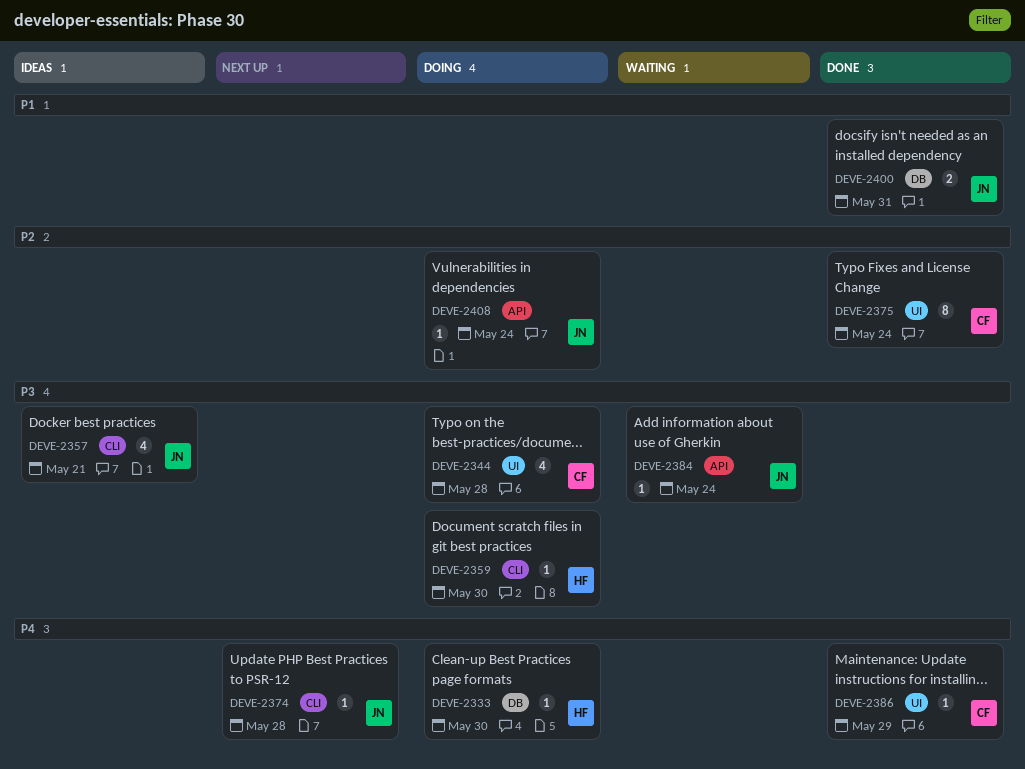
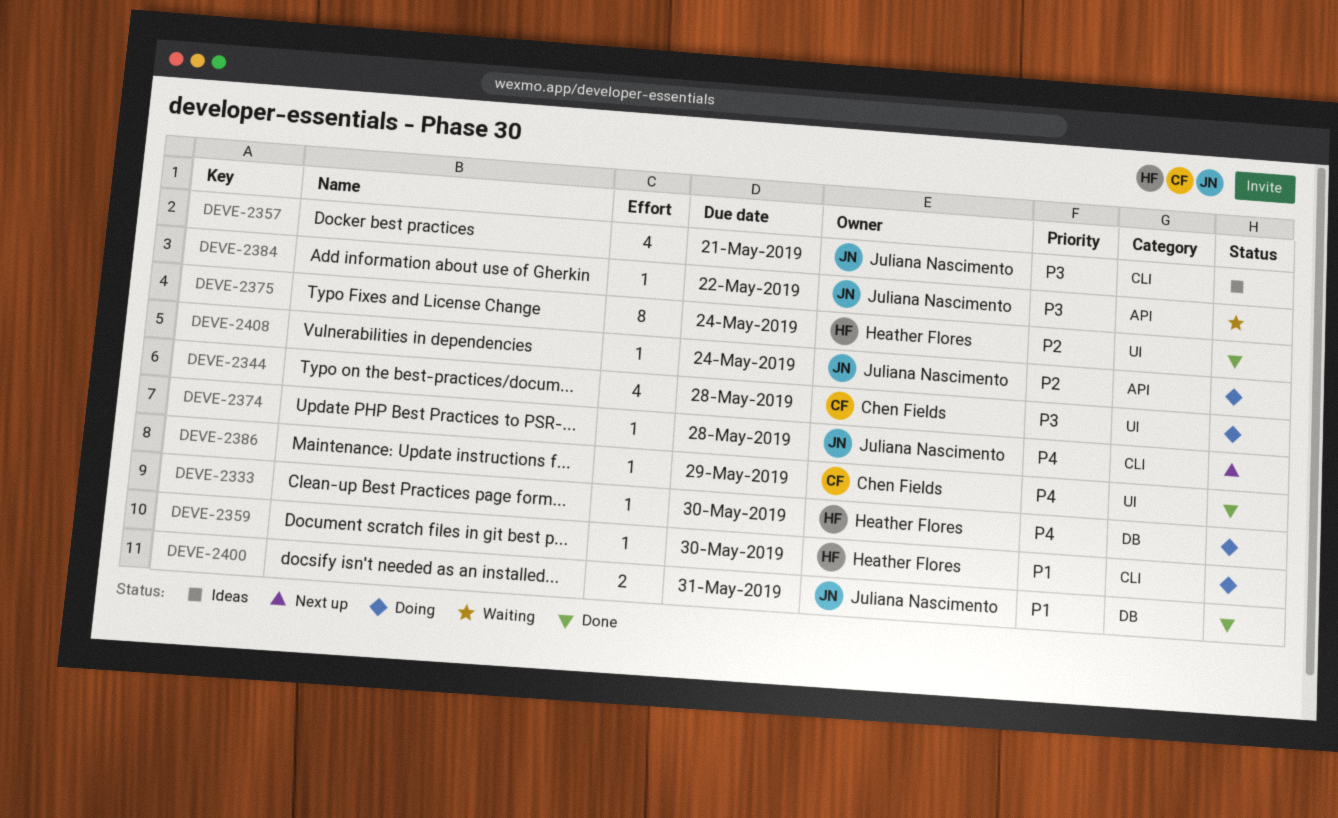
DEVE-2359, priority: P3 -> P1
DEVE-2375, owner: Chen Fields -> Heather Flores
DEVE-2384, due: May 24 -> May 22

